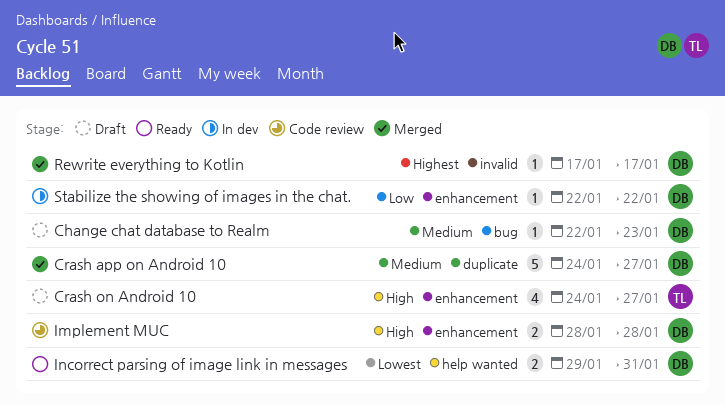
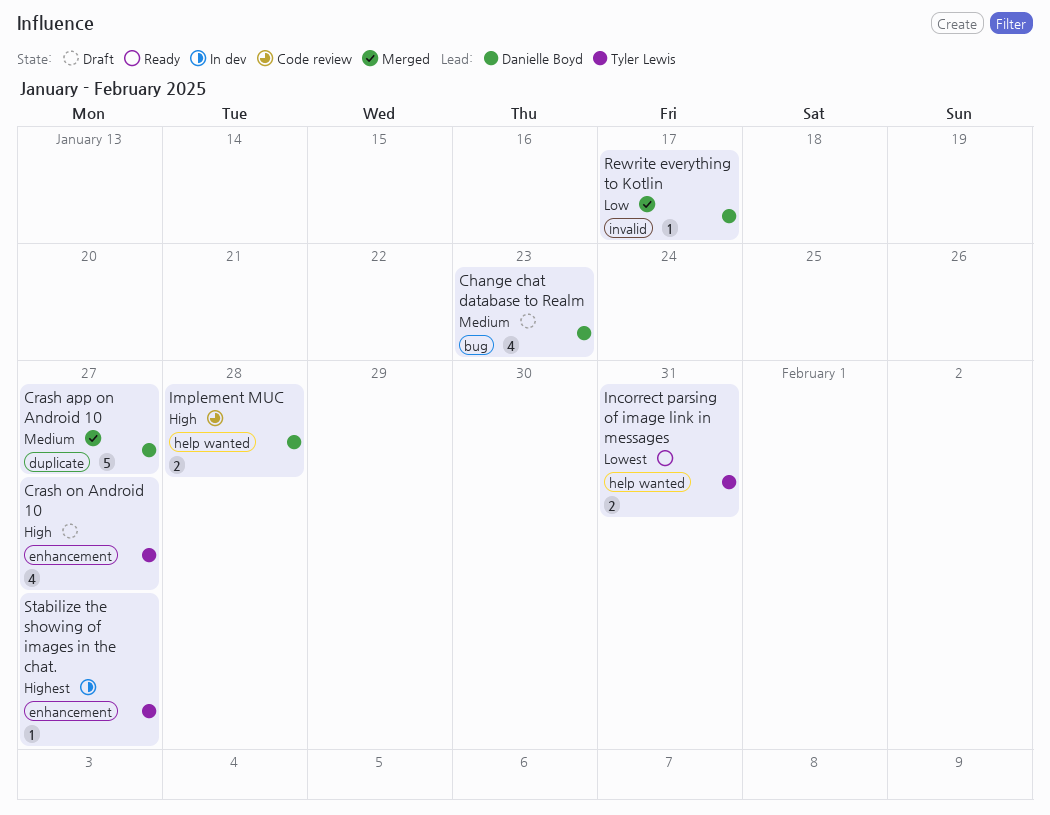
Change chat database to Realm, estimate: 1 -> 4
Implement MUC, label: enhancement -> help wanted
Incorrect parsing of image link in messages, owner: Danielle Boyd -> Tyler Lewis
Rewrite everything to Kotlin, priority: Highest -> Low
Stabilize the showing of images in the chat., owner: Danielle Boyd -> Tyler Lewis
Stabilize the showing of images in the chat., priority: Low -> Highest
Stabilize the showing of images in the chat., due: Jan 22 -> Jan 27

